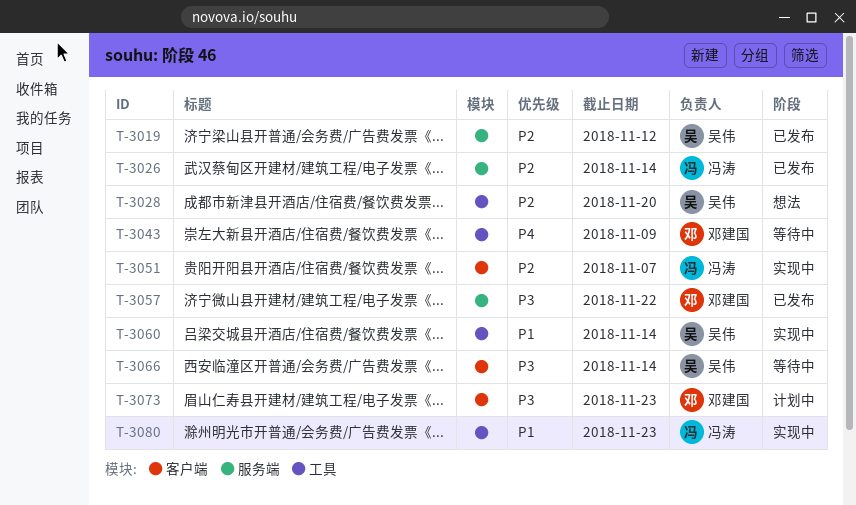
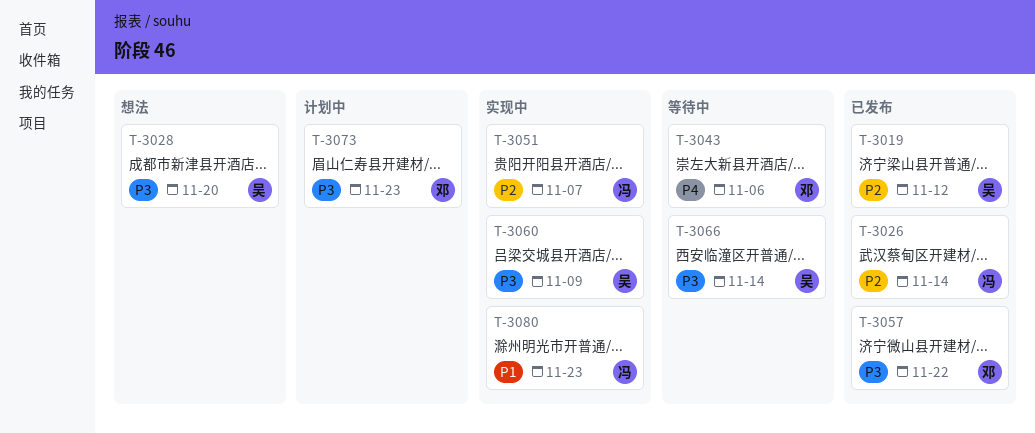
T-3028, priority: P2 -> P3
T-3043, due: Nov 9 -> Nov 6
T-3060, priority: P1 -> P3
T-3060, due: Nov 14 -> Nov 9

